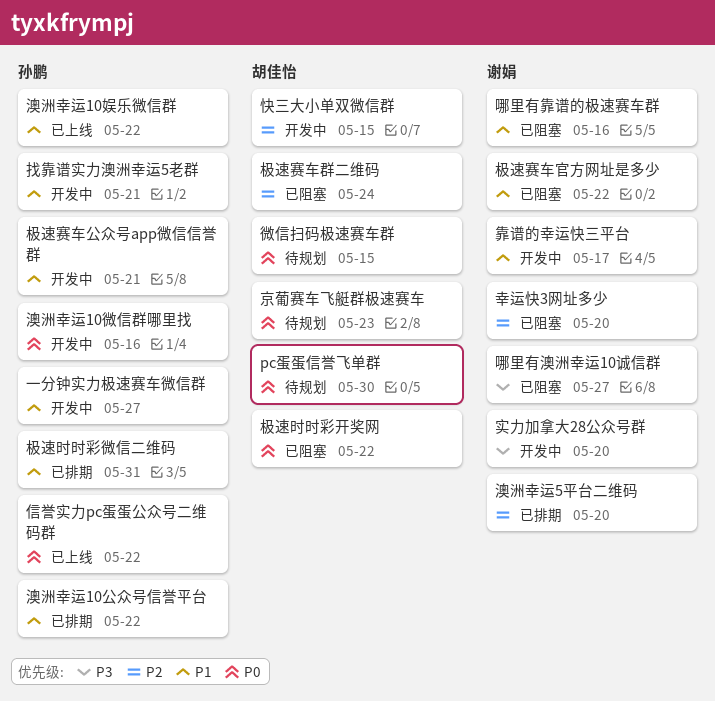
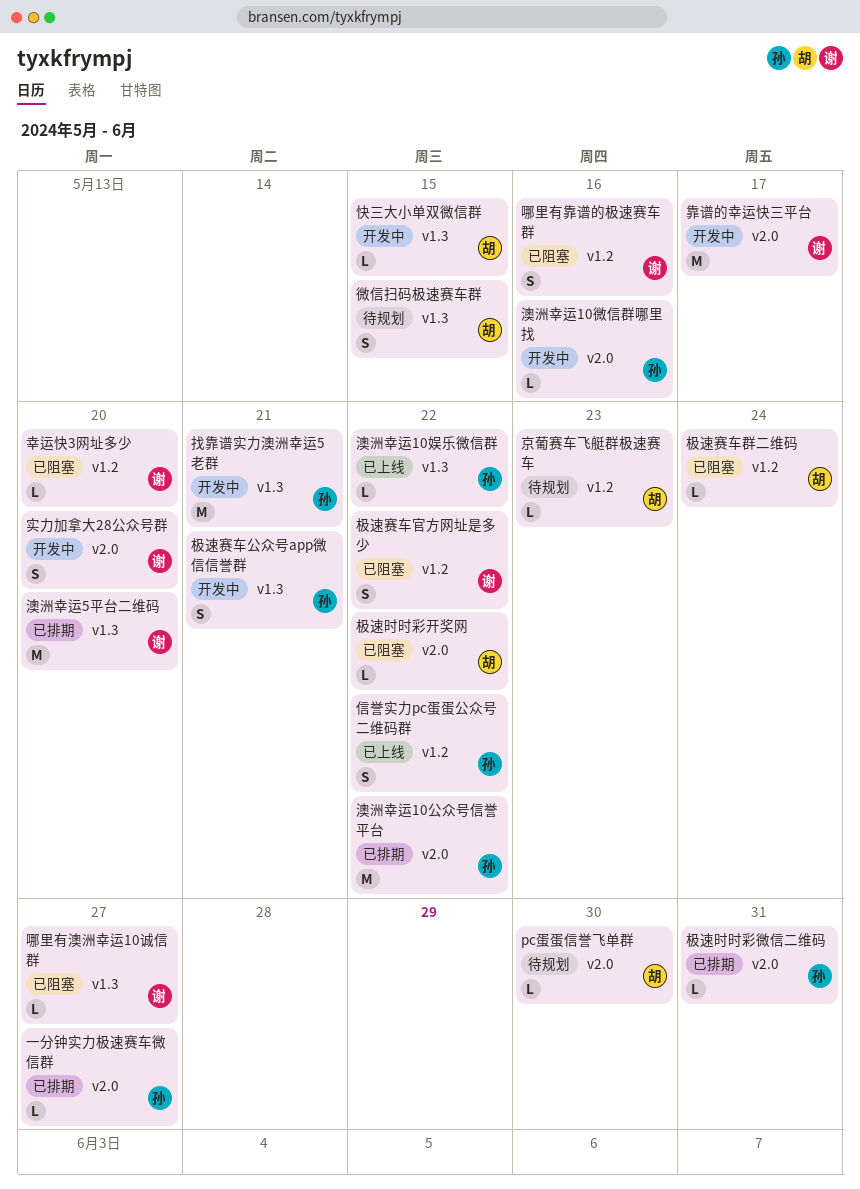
一分钟实力极速赛车微信群, status: 开发中 -> 已排期

